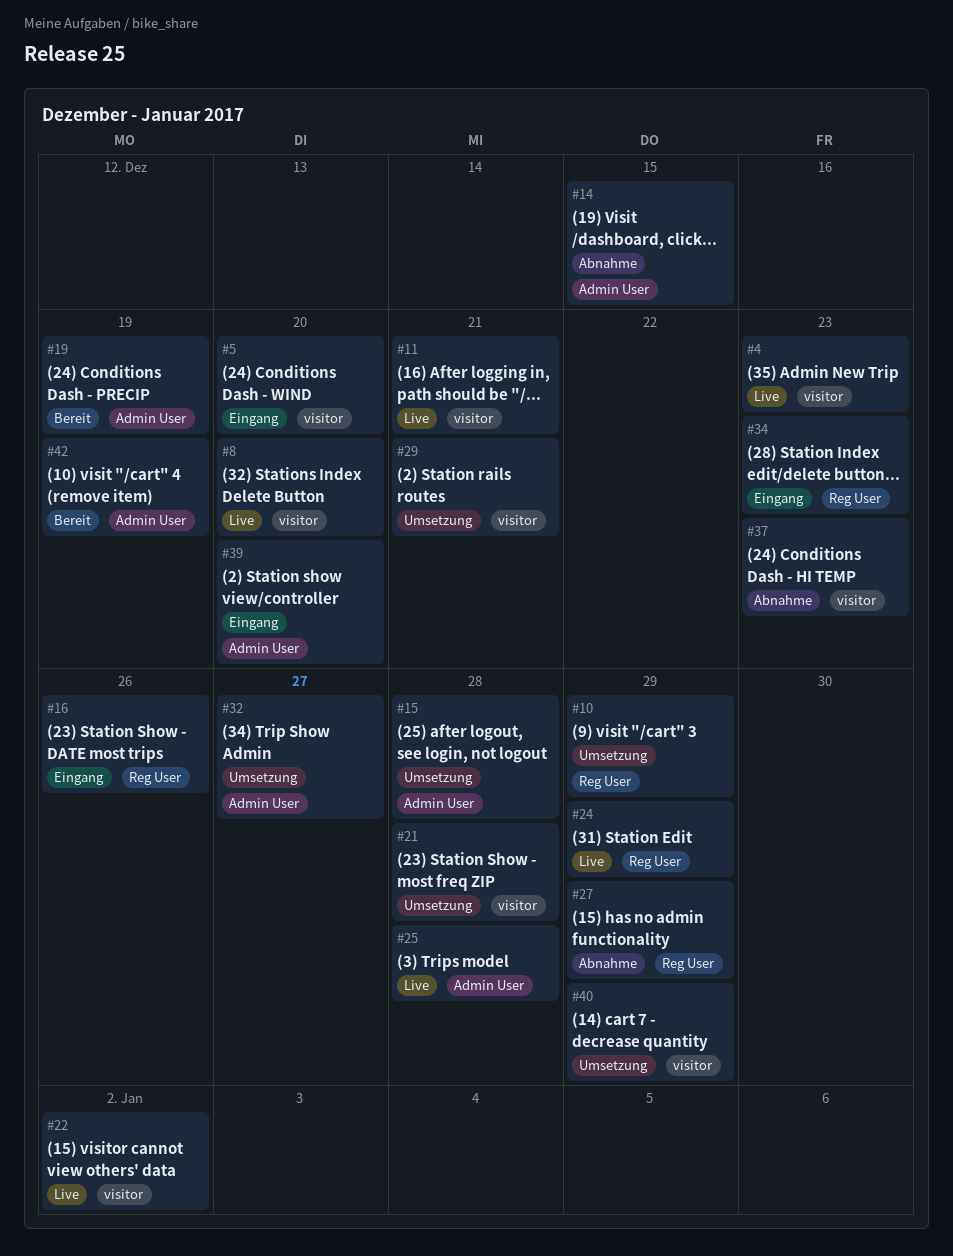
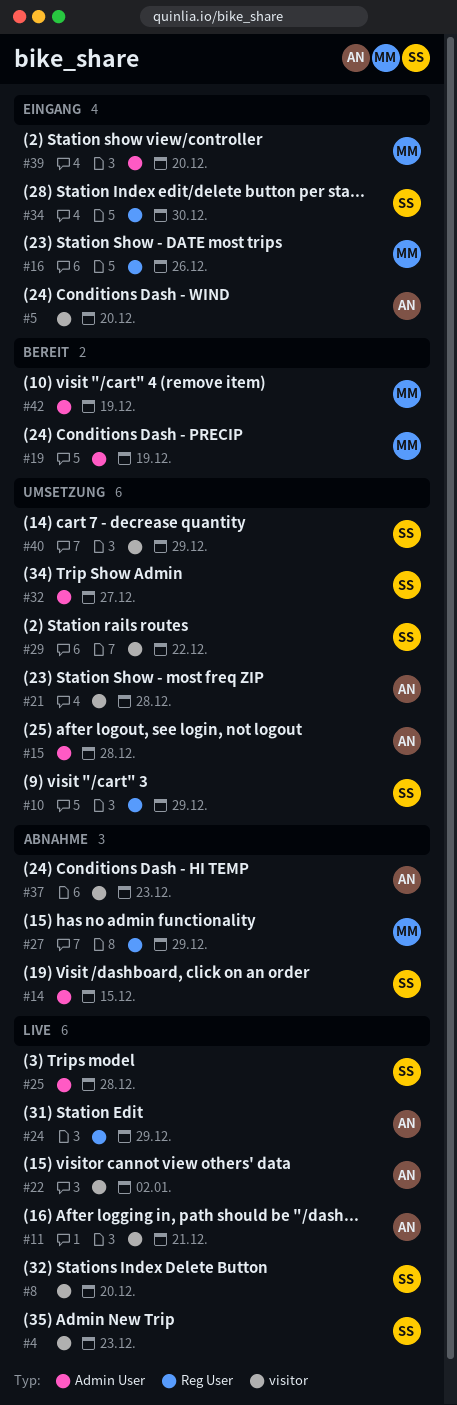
#29, due: Dec 21 -> Dec 22
#34, due: Dec 23 -> Dec 30

